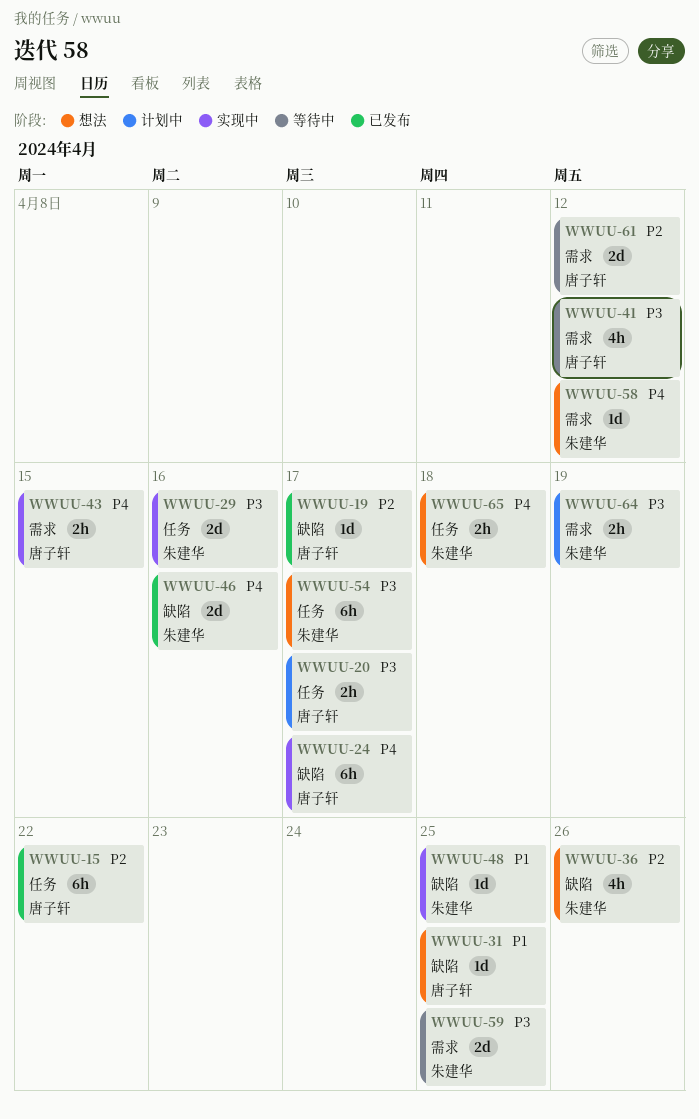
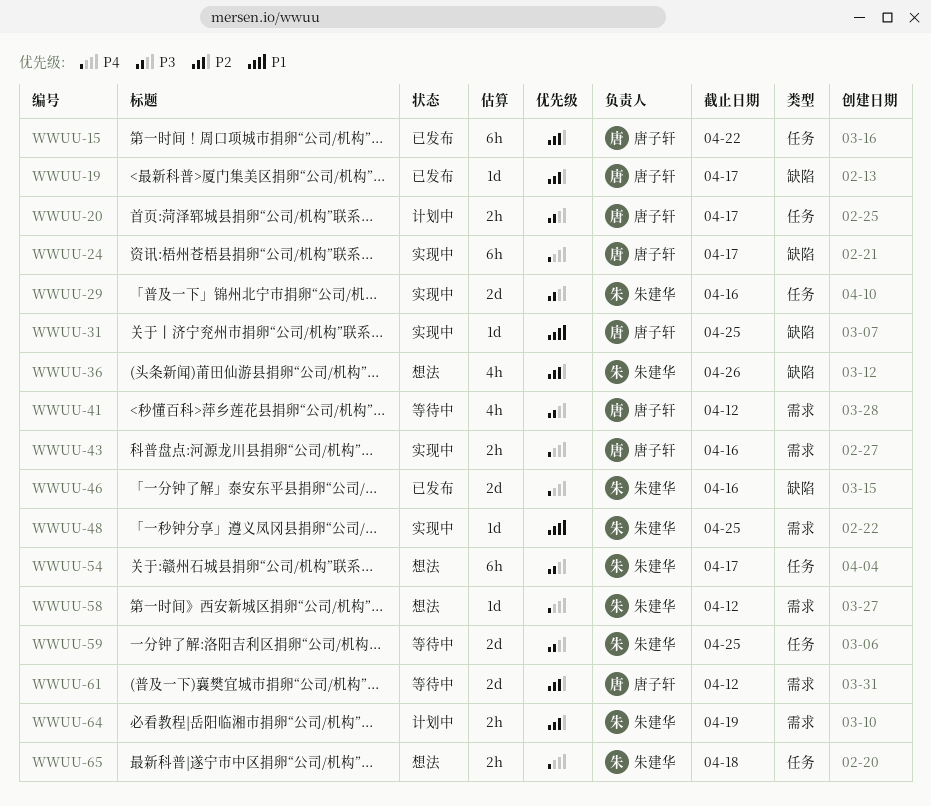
WWUU-31, status: 想法 -> 实现中
WWUU-43, due: Apr 15 -> Apr 16
WWUU-48, label: 缺陷 -> 需求
WWUU-59, label: 需求 -> 任务
WWUU-64, priority: P3 -> P2

